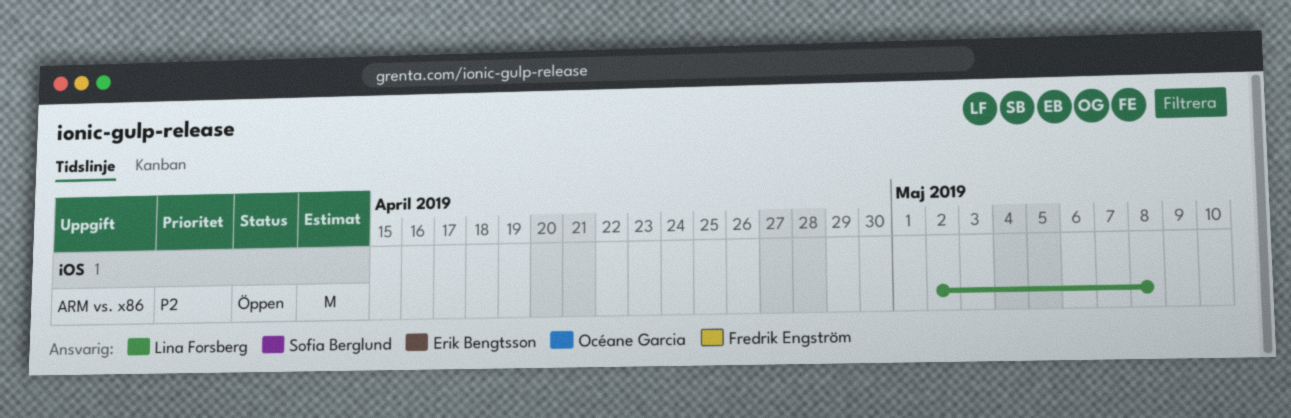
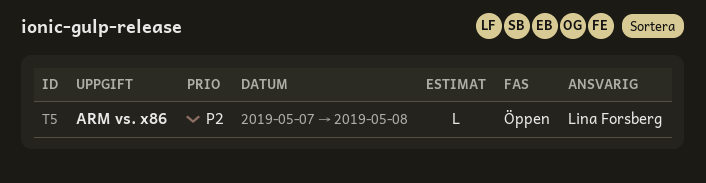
ARM vs. x86, estimate: M -> L
ARM vs. x86, start: May 2 -> May 7

